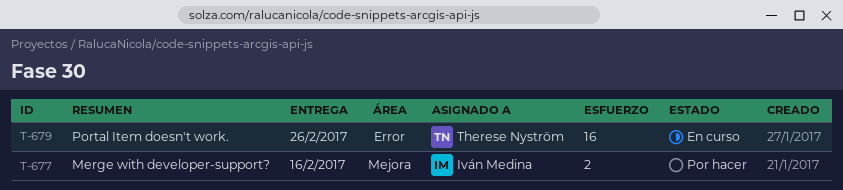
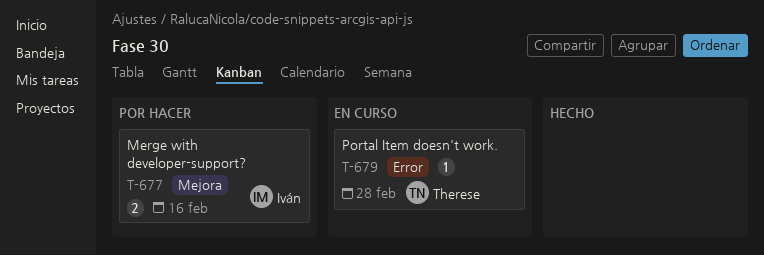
T-679, estimate: 16 -> 1
T-679, due: Feb 26 -> Feb 28

